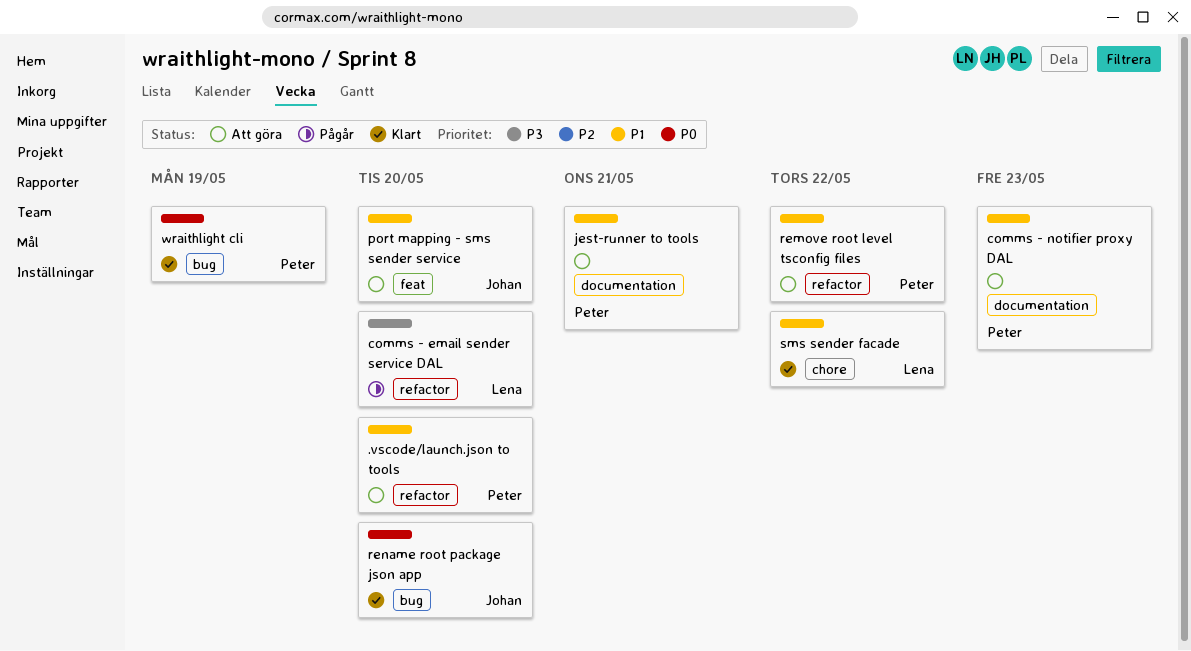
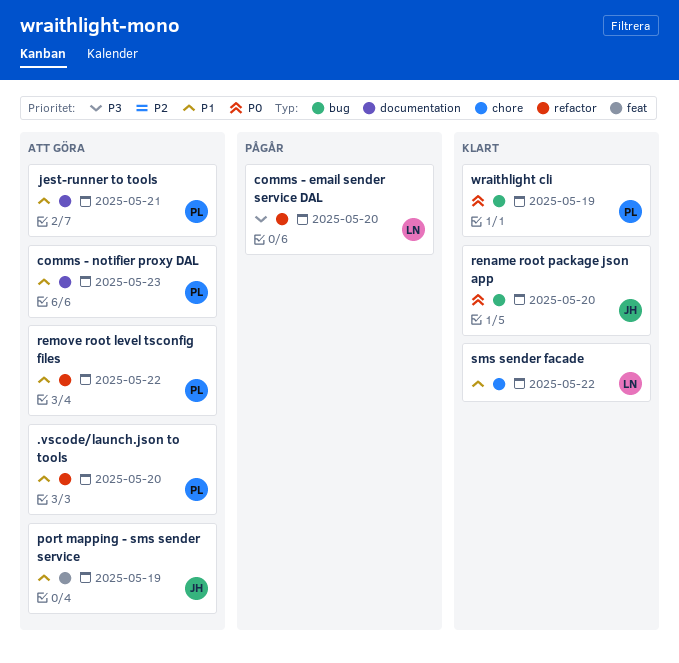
port mapping - sms sender service, due: May 20 -> May 19

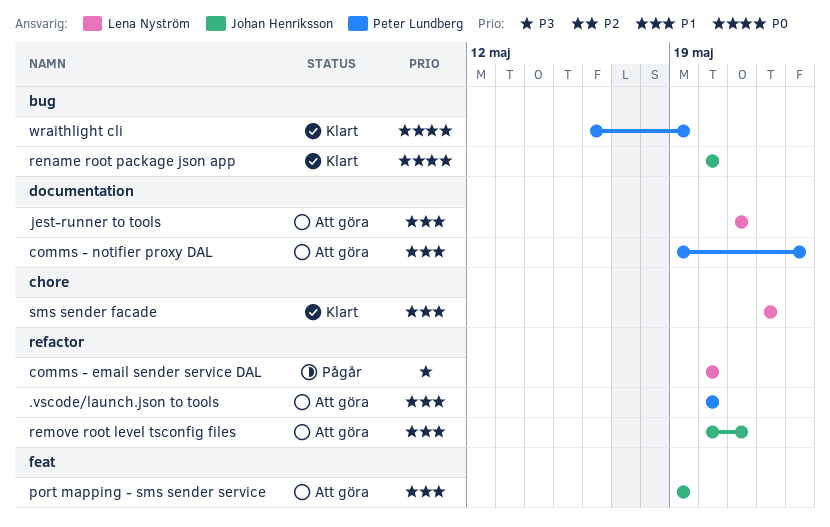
jest-runner to tools, owner: Peter Lundberg -> Lena Nyström
remove root level tsconfig files, owner: Peter Lundberg -> Johan Henriksson
remove root level tsconfig files, due: May 22 -> May 21

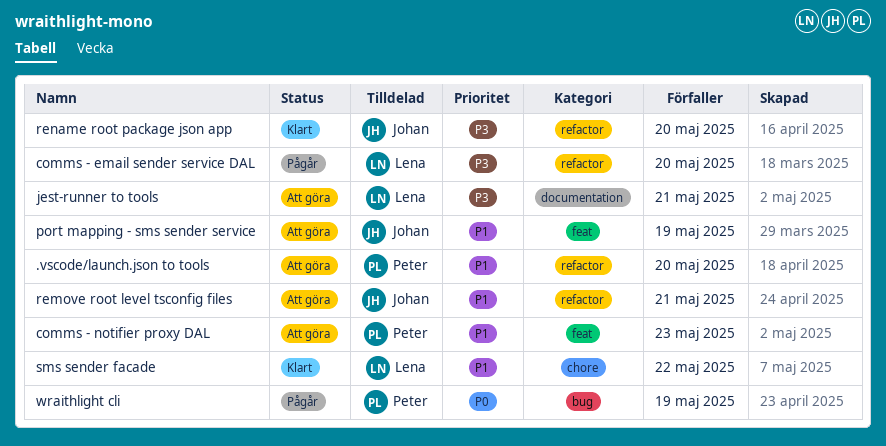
comms - notifier proxy DAL, label: documentation -> feat
jest-runner to tools, priority: P1 -> P3
rename root package json app, priority: P0 -> P3
rename root package json app, label: bug -> refactor
wraithlight cli, status: Klart -> Pågår

